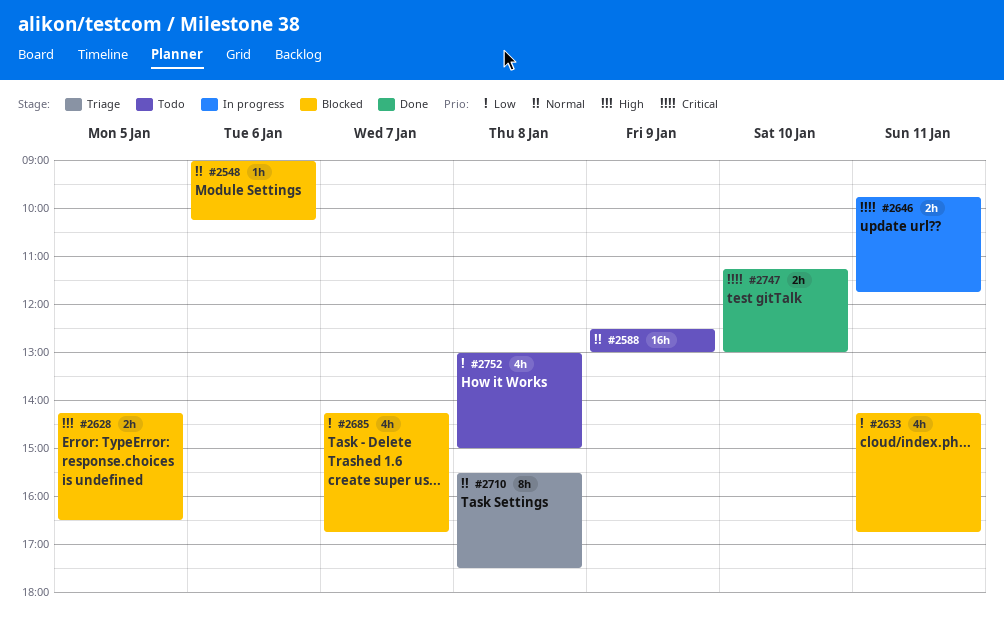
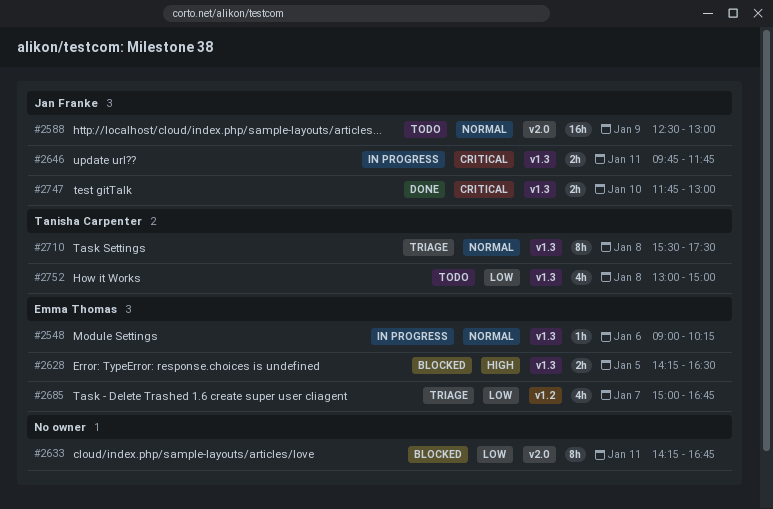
#2548, status: Blocked -> In progress
#2633, estimate: 4h -> 8h
#2685, status: Blocked -> Triage
#2685, begins: 14:15 -> 15:00
#2747, begins: 11:15 -> 11:45

